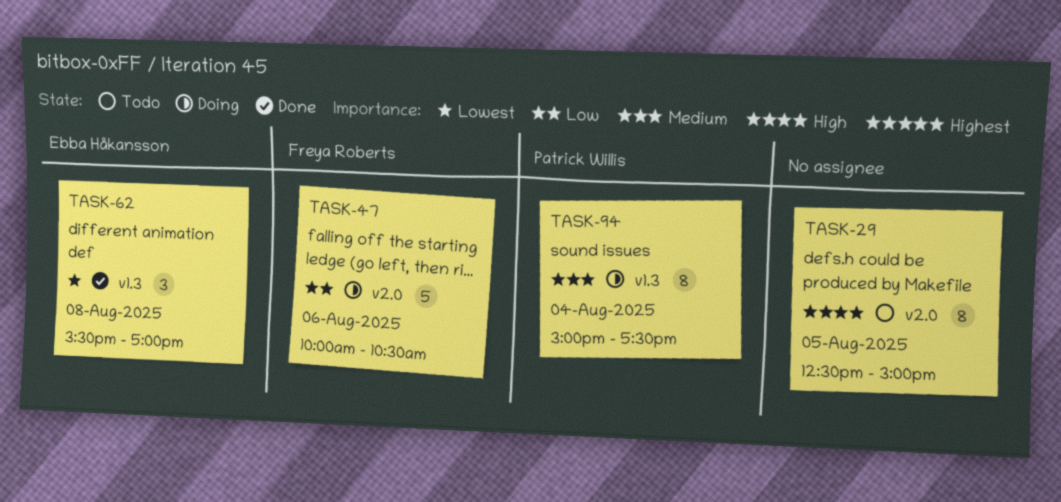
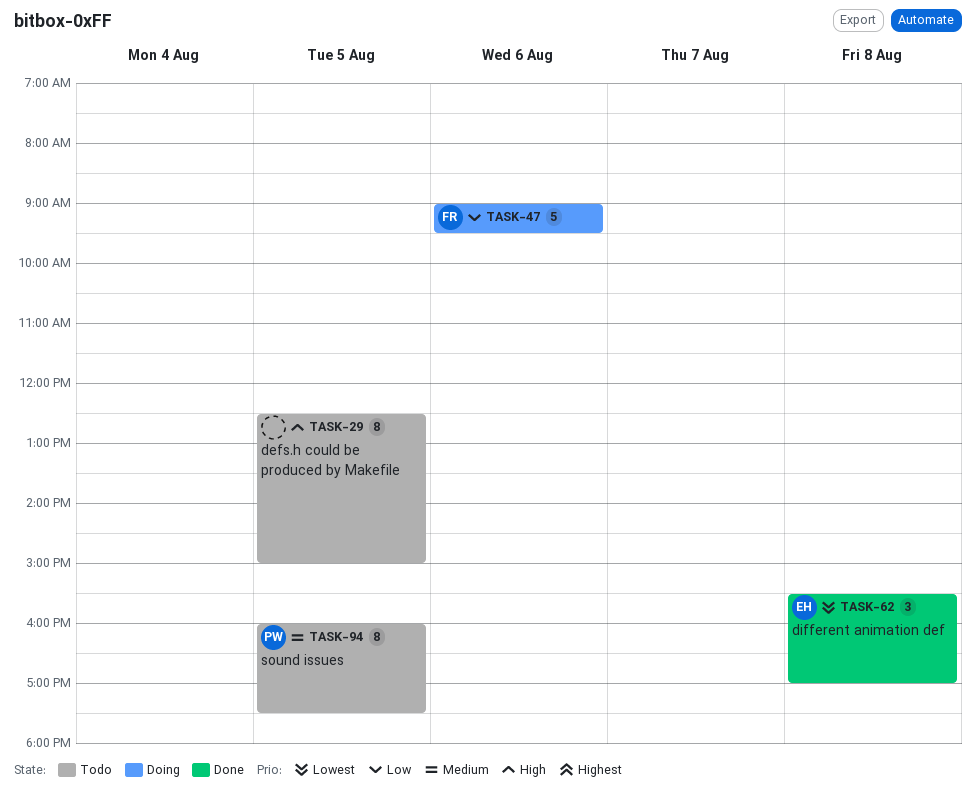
TASK-47, begins: 10:00 -> 09:00
TASK-47, ends: 10:30 -> 09:30
TASK-94, status: Doing -> Todo
TASK-94, day: Aug 4 -> Aug 5
TASK-94, begins: 15:00 -> 16:00

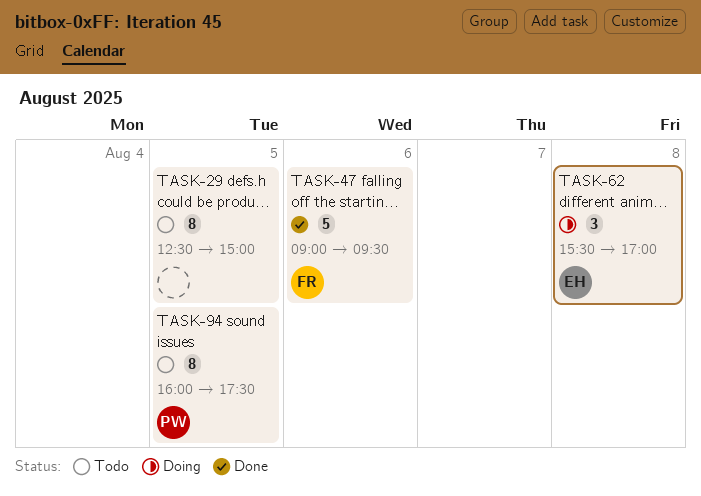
TASK-47, status: Doing -> Done
TASK-62, status: Done -> Doing

